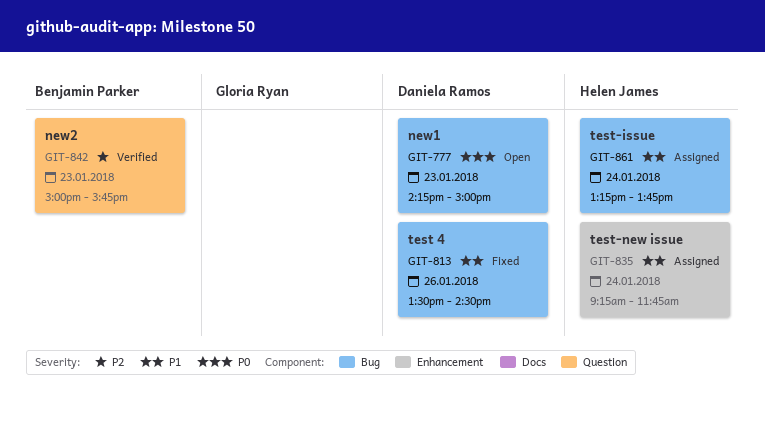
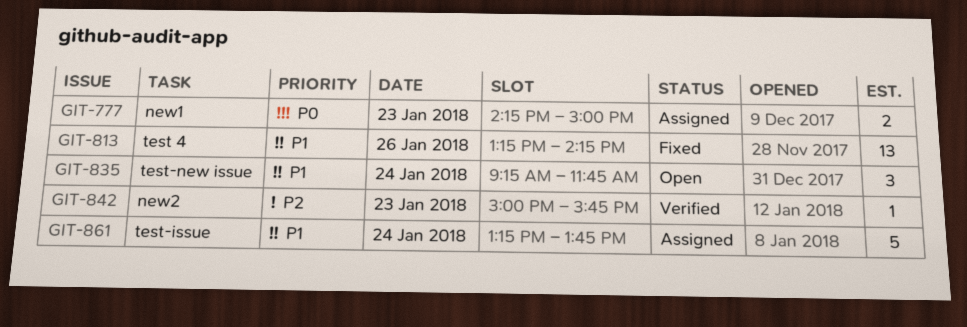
GIT-777, status: Open -> Assigned
GIT-813, begins: 13:30 -> 13:15
GIT-813, ends: 14:30 -> 14:15
GIT-835, status: Assigned -> Open

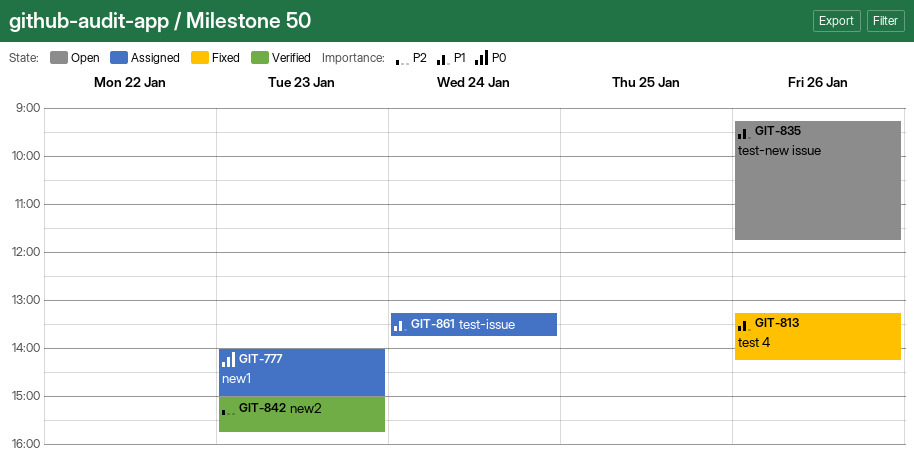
GIT-777, begins: 14:15 -> 14:00
GIT-835, day: Jan 24 -> Jan 26

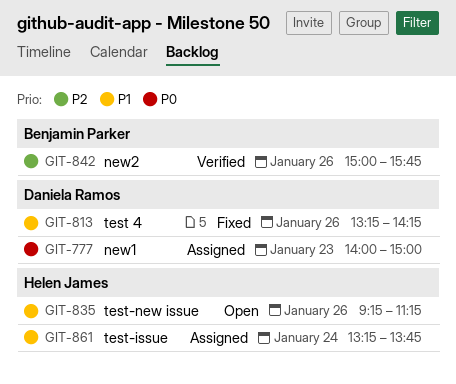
GIT-835, ends: 11:45 -> 11:15
GIT-842, day: Jan 23 -> Jan 26

